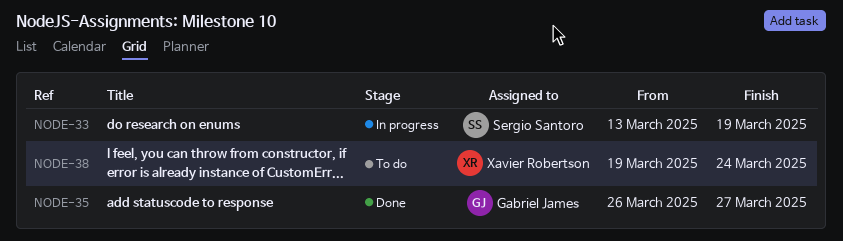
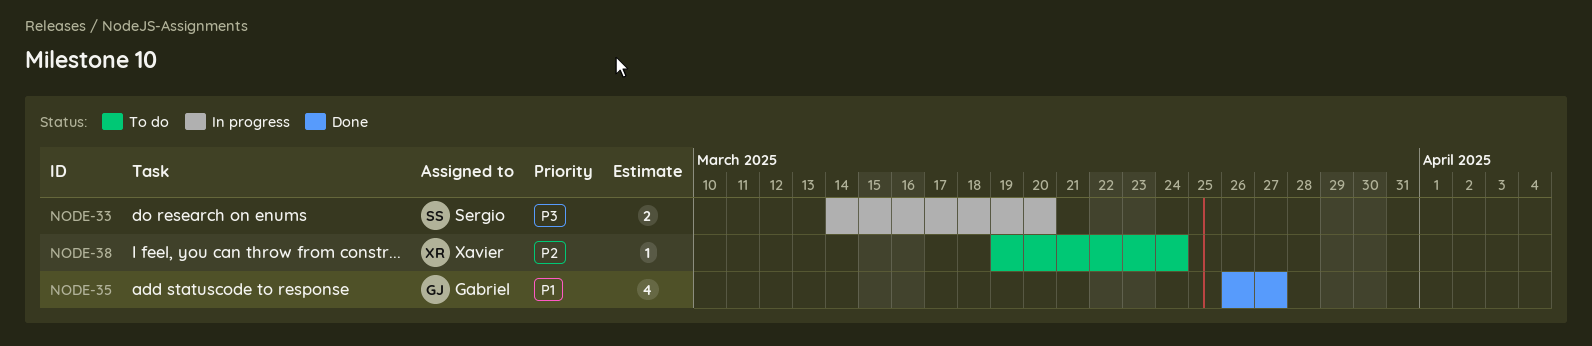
NODE-33, start: Mar 13 -> Mar 14
NODE-33, due: Mar 19 -> Mar 20

